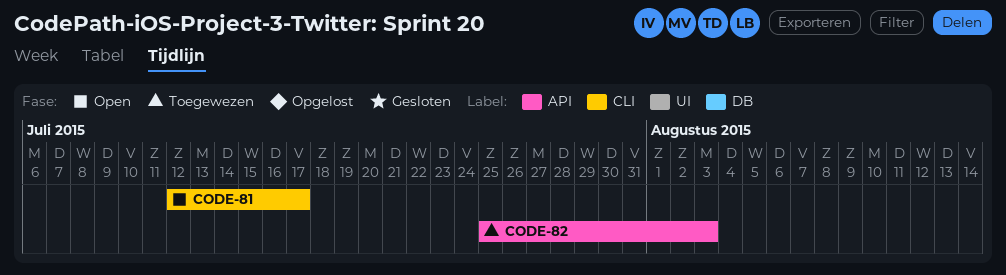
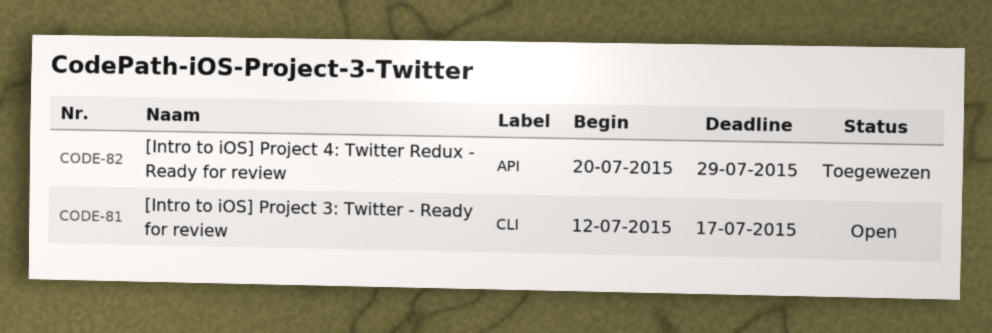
CODE-82, start: Jul 25 -> Jul 20
CODE-82, due: Aug 3 -> Jul 29

